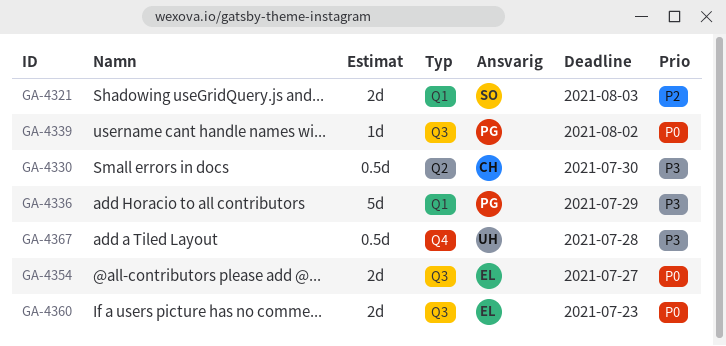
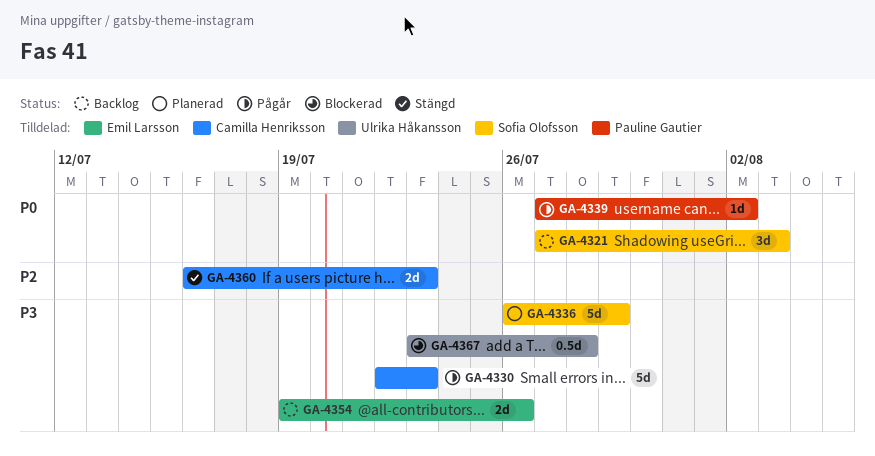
GA-4321, priority: P2 -> P0
GA-4321, estimate: 2d -> 3d
GA-4330, estimate: 0.5d -> 5d
GA-4330, due: Jul 30 -> Jul 23
GA-4336, owner: Pauline Gautier -> Sofia Olofsson
GA-4354, priority: P0 -> P3
GA-4354, due: Jul 27 -> Jul 26
GA-4360, owner: Emil Larsson -> Camilla Henriksson
GA-4360, priority: P0 -> P2

